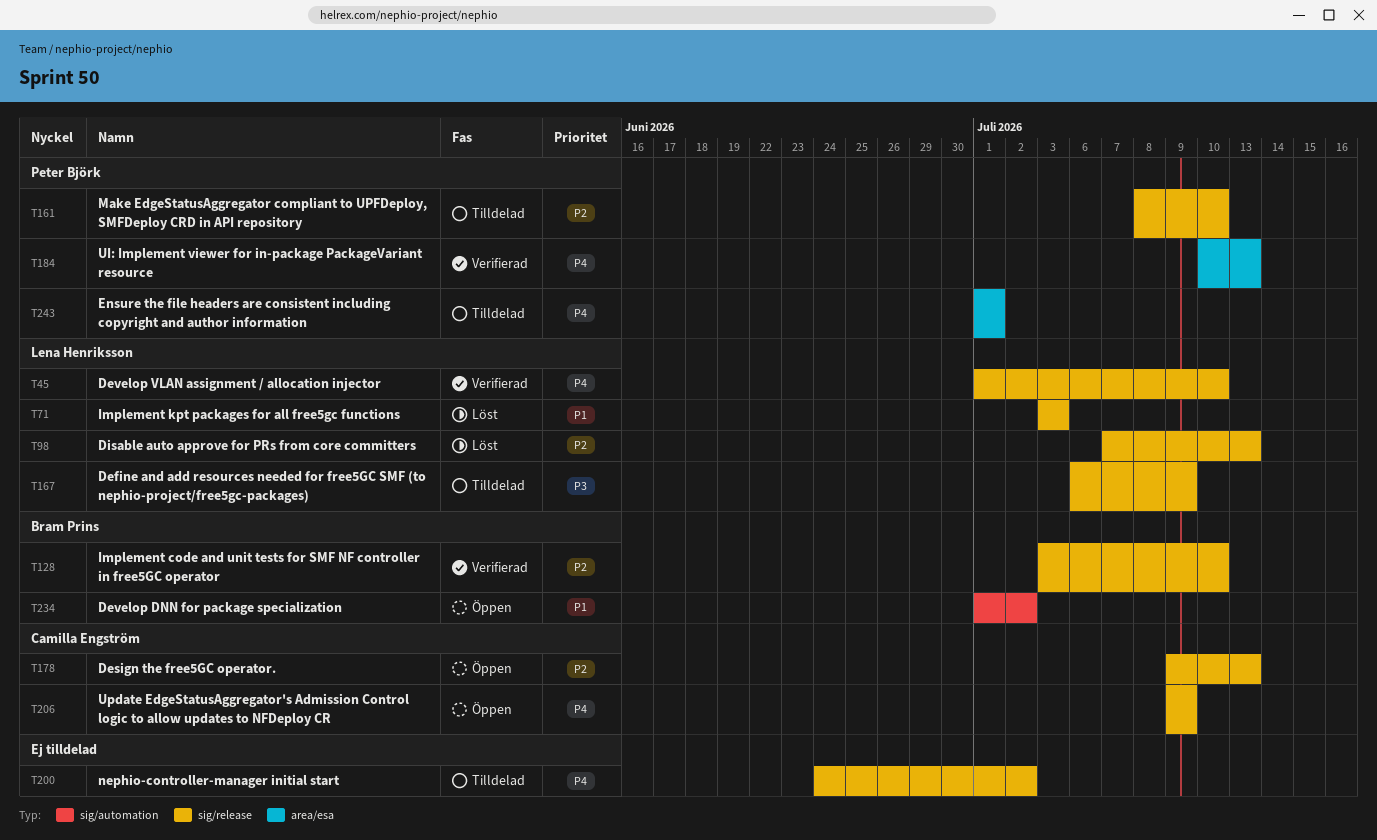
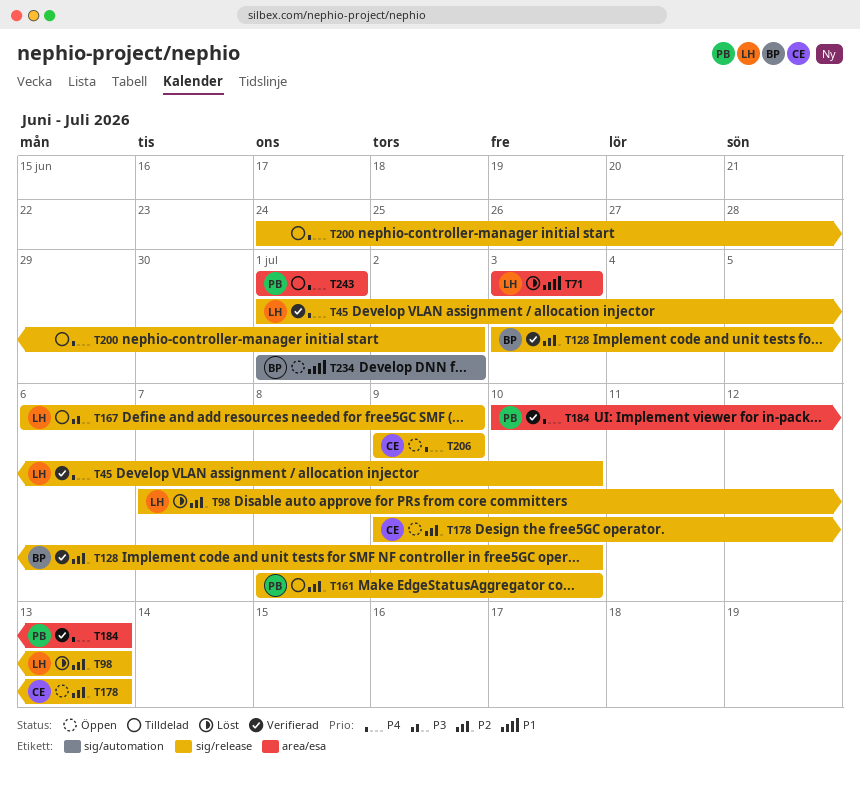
T71, label: sig/release -> area/esa

